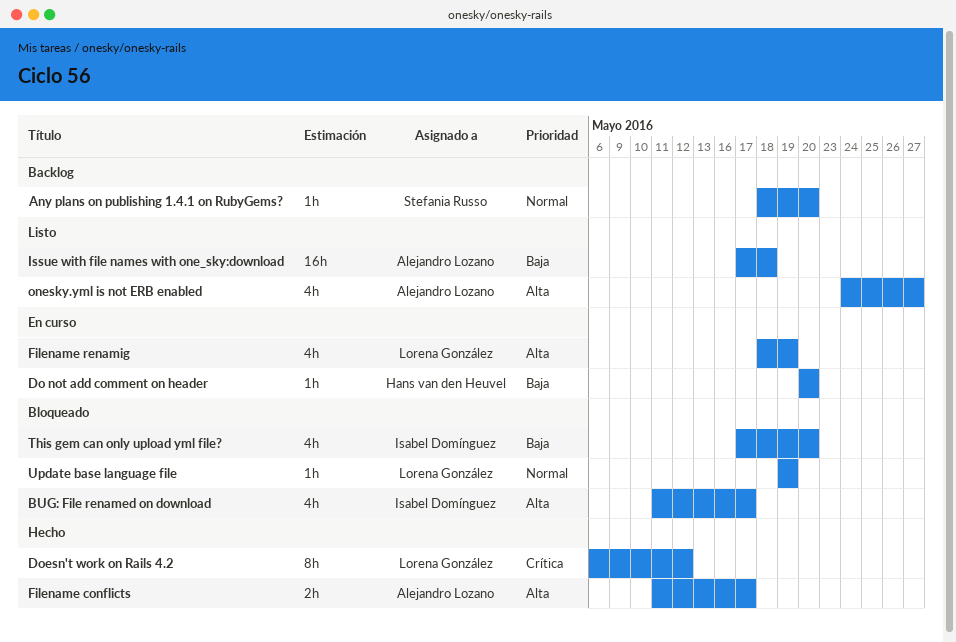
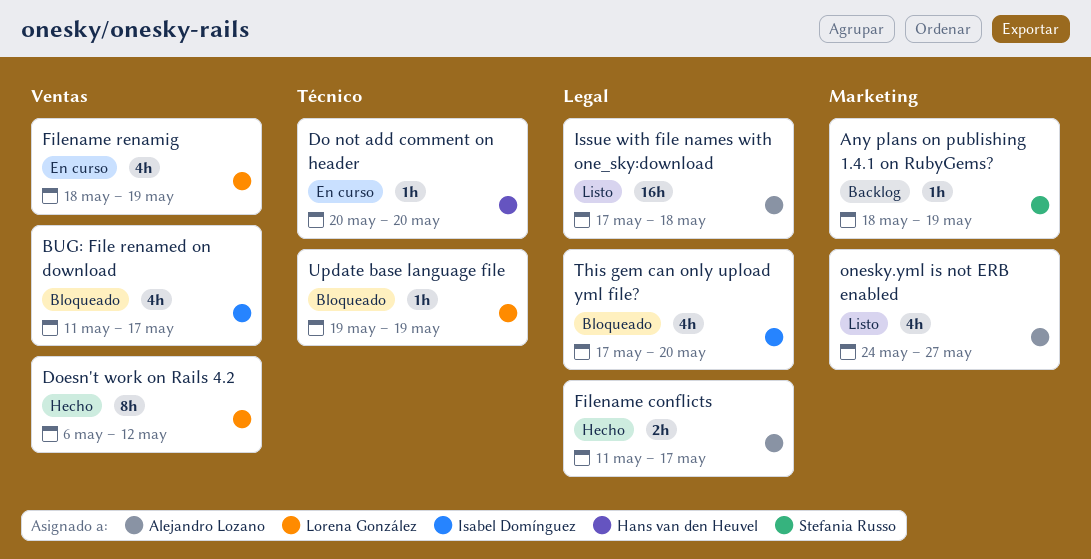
Any plans on publishing 1.4.1 on RubyGems?, due: May 20 -> May 19

